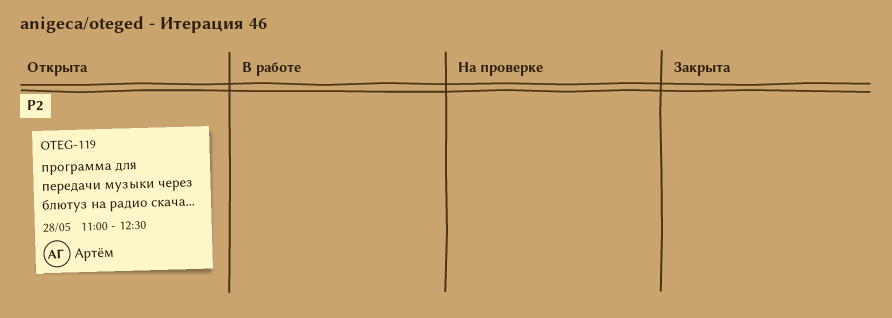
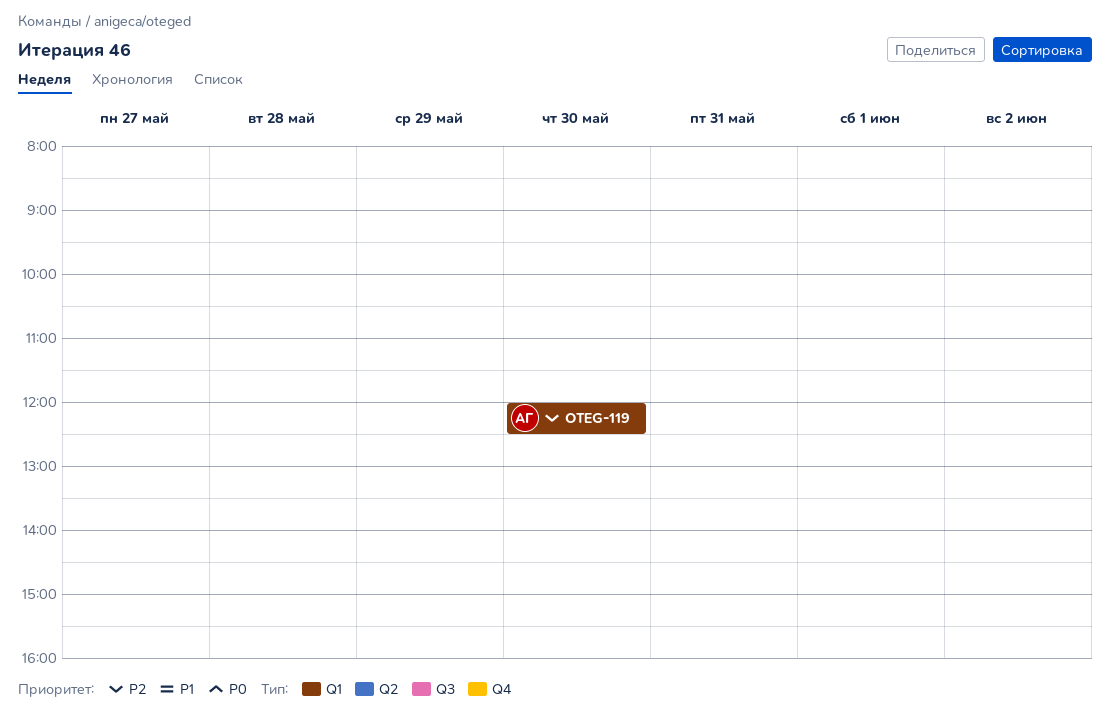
OTEG-119, day: May 28 -> May 30
OTEG-119, begins: 11:00 -> 12:00

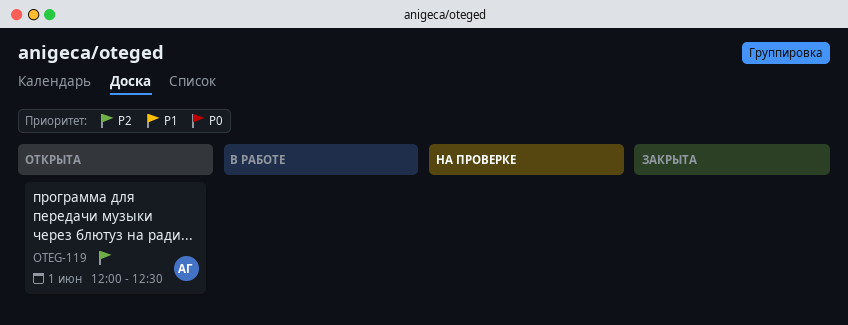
OTEG-119, day: May 30 -> Jun 1

